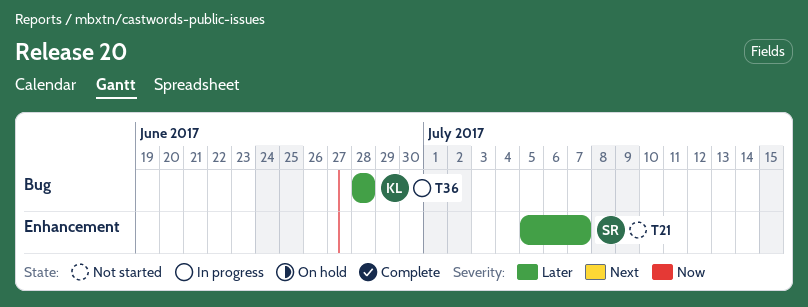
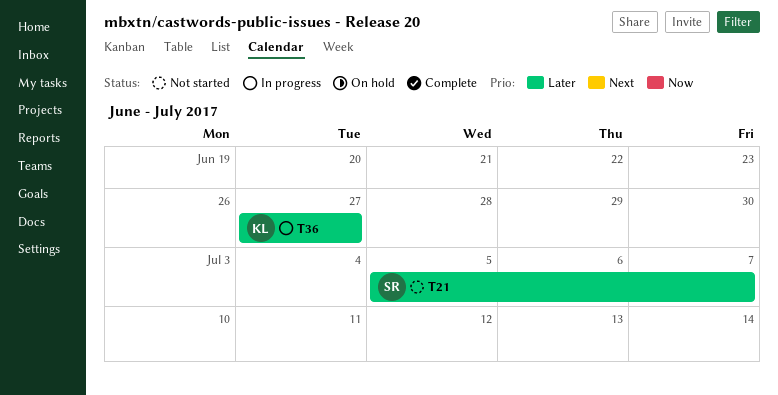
T36, start: Jun 28 -> Jun 27
T36, due: Jun 28 -> Jun 27

